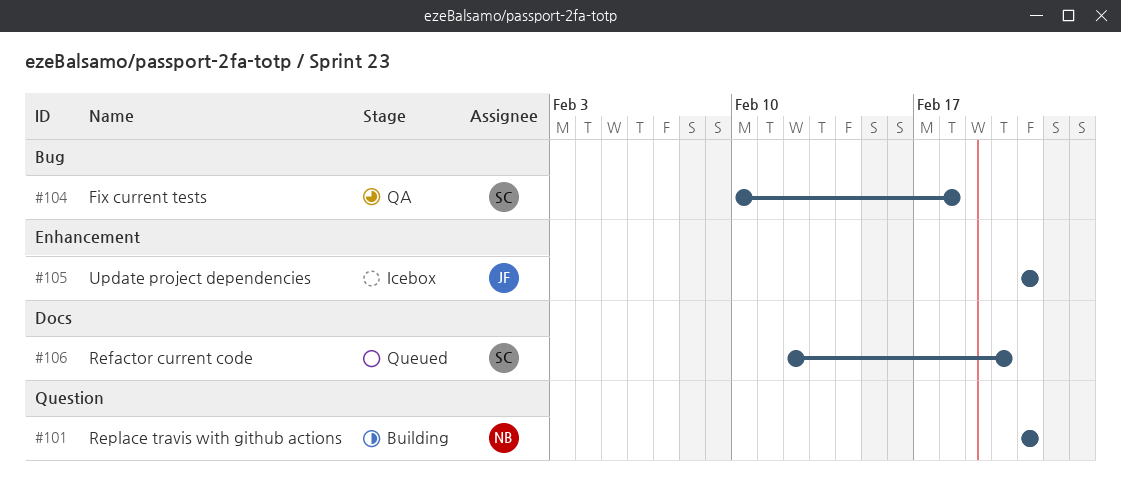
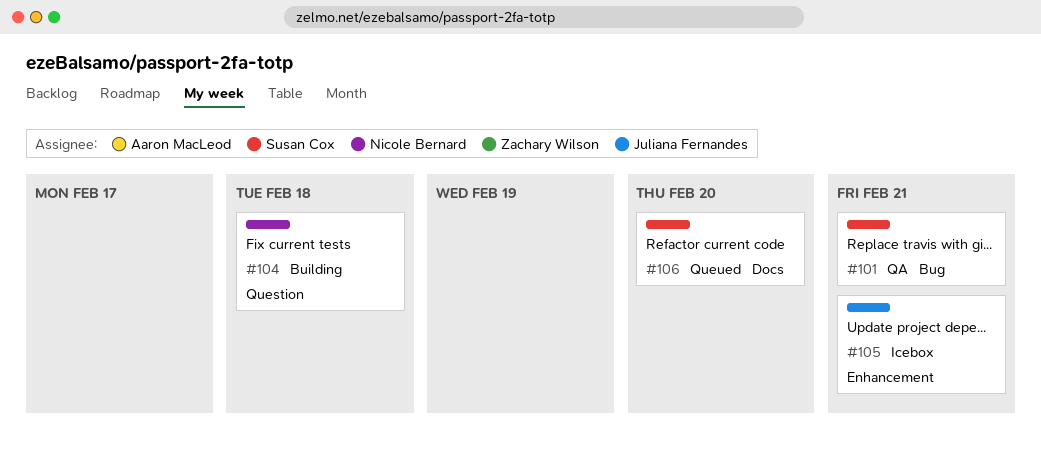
#101, status: Building -> QA
#101, owner: Nicole Bernard -> Susan Cox
#101, label: Question -> Bug
#104, status: QA -> Building
#104, owner: Susan Cox -> Nicole Bernard
#104, label: Bug -> Question

